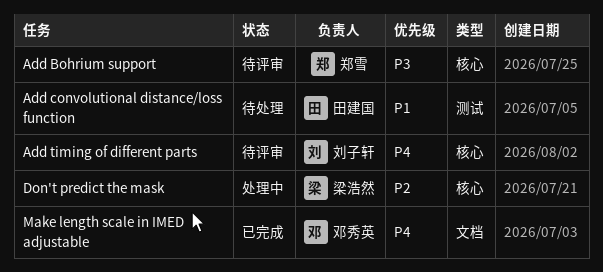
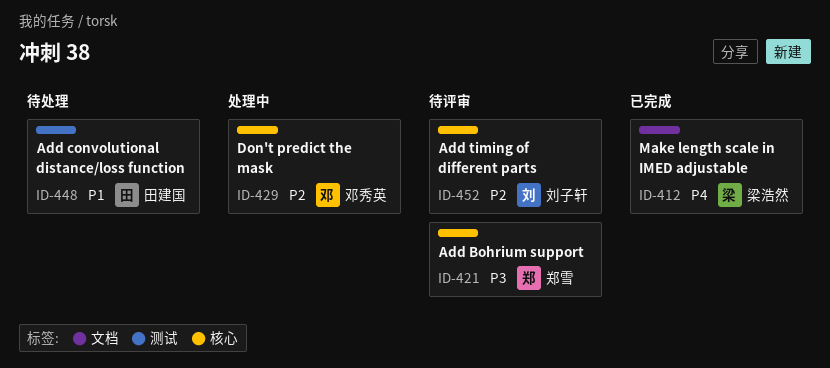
Add timing of different parts, priority: P4 -> P2
Don't predict the mask, owner: 梁浩然 -> 邓秀英
Make length scale in IMED adjustable, owner: 邓秀英 -> 梁浩然

